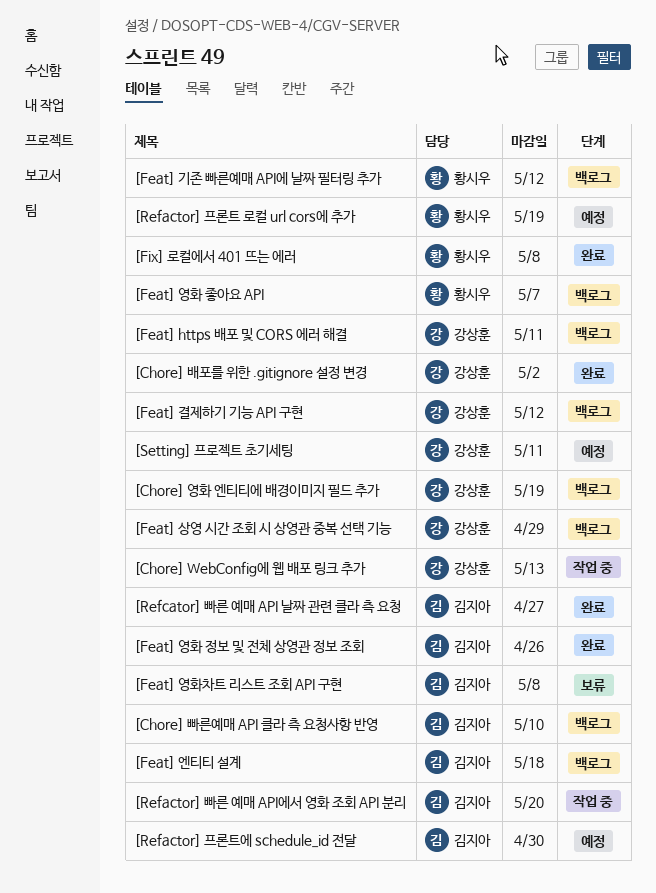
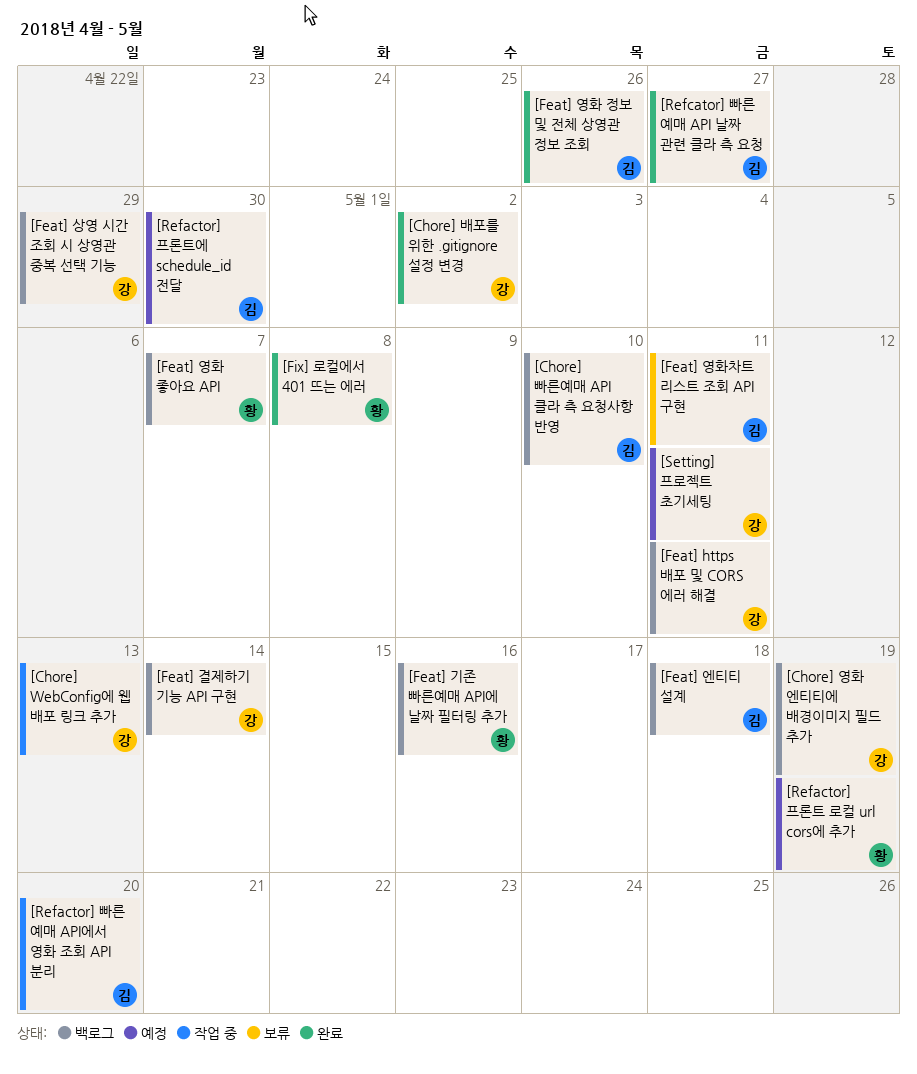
[Feat] 결제하기 기능 API 구현, due: May 12 -> May 14
[Feat] 기존 빠른예매 API에 날짜 필터링 추가, due: May 12 -> May 16
[Feat] 영화차트 리스트 조회 API 구현, due: May 8 -> May 11

